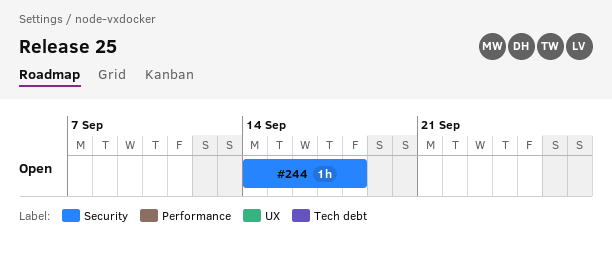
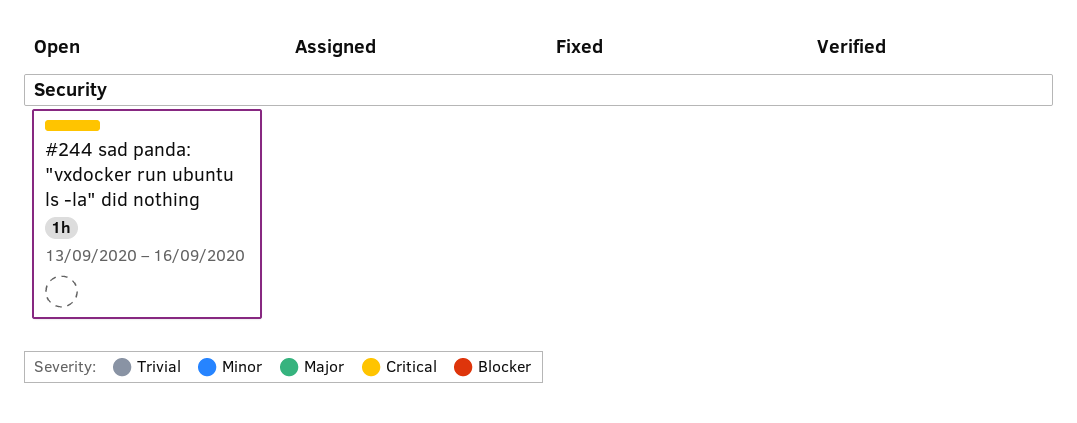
#244, start: Sep 14 -> Sep 13
#244, due: Sep 18 -> Sep 16

